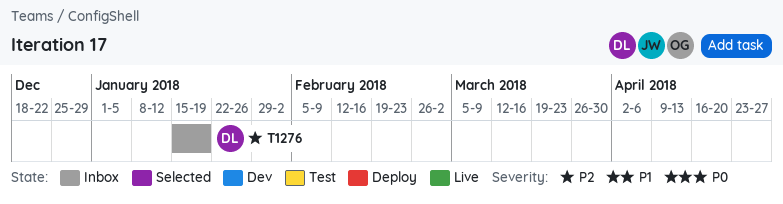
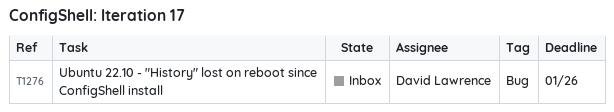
T1276, due: Jan 19 -> Jan 26

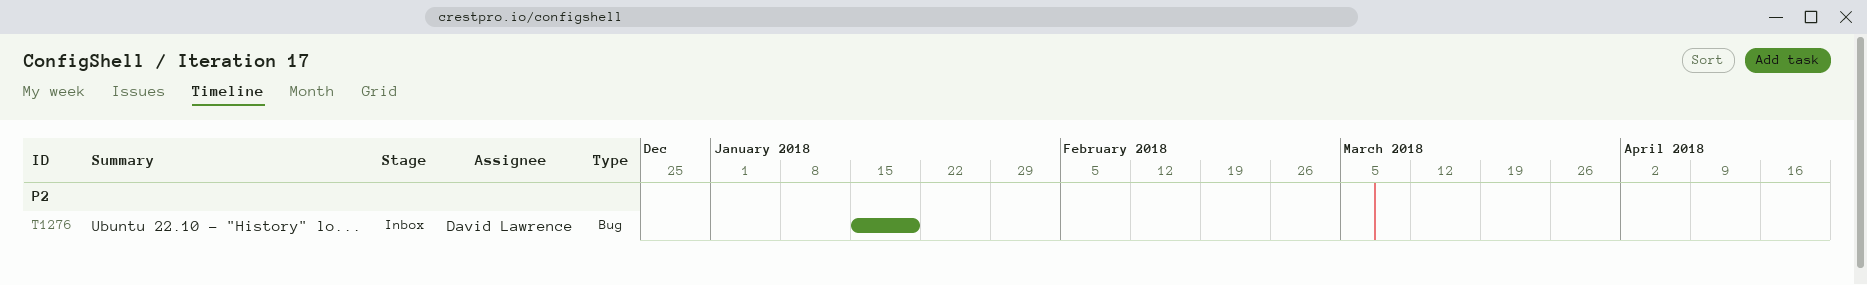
T1276, due: Jan 26 -> Jan 19

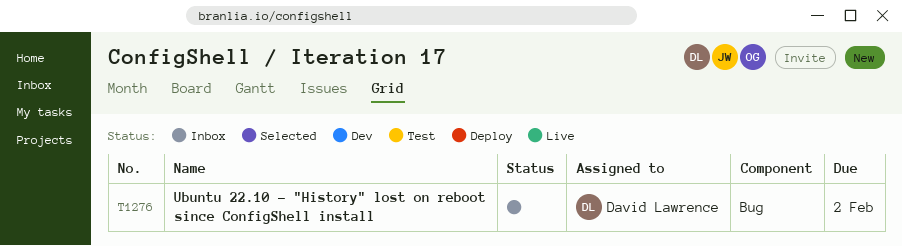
T1276, due: Jan 19 -> Feb 2

